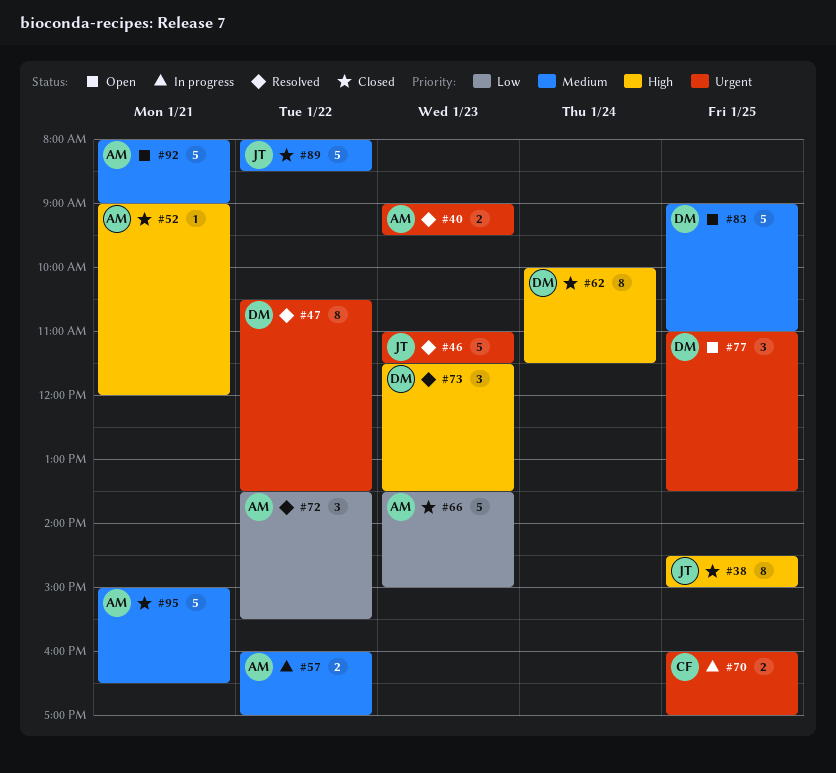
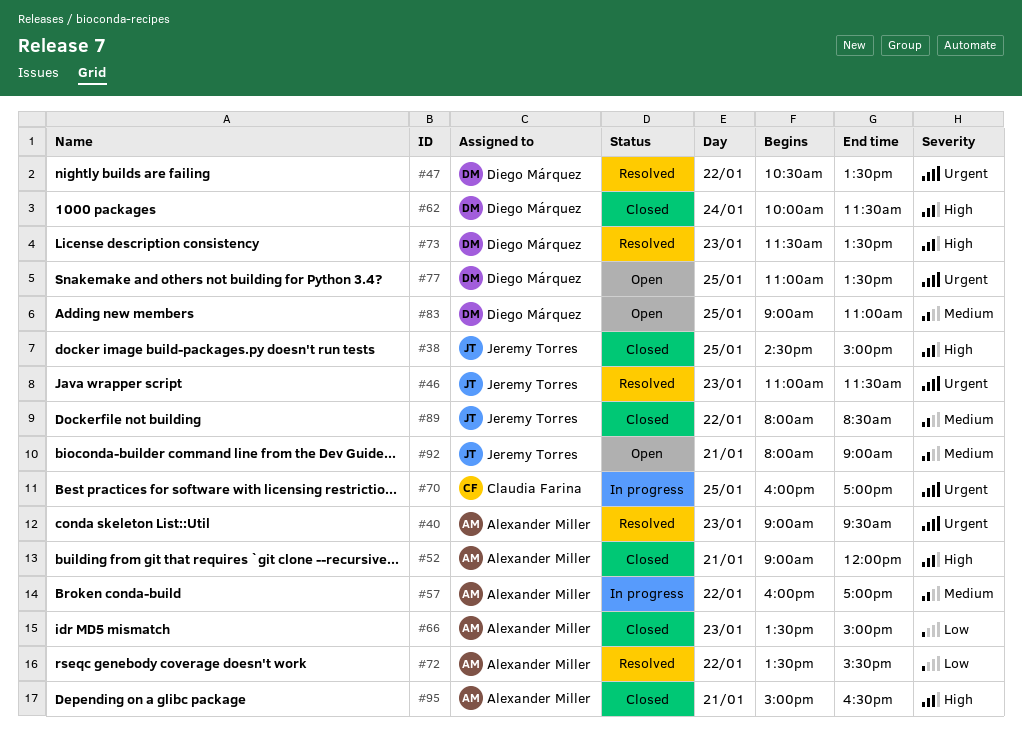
#92, owner: Alexander Miller -> Jeremy Torres
#95, priority: Medium -> High

